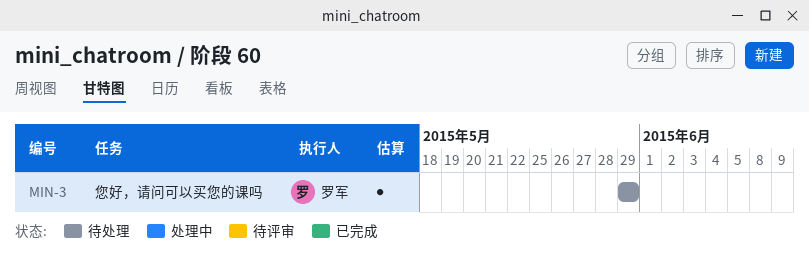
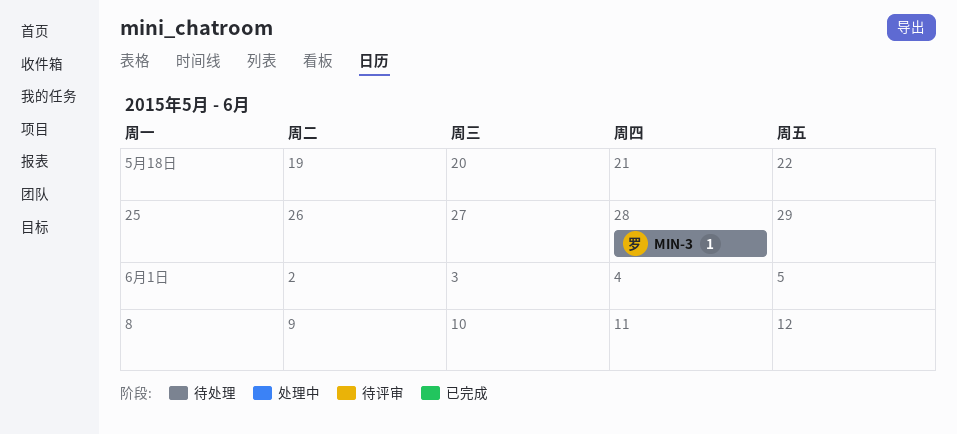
MIN-3, start: May 29 -> May 28
MIN-3, due: May 29 -> May 28

